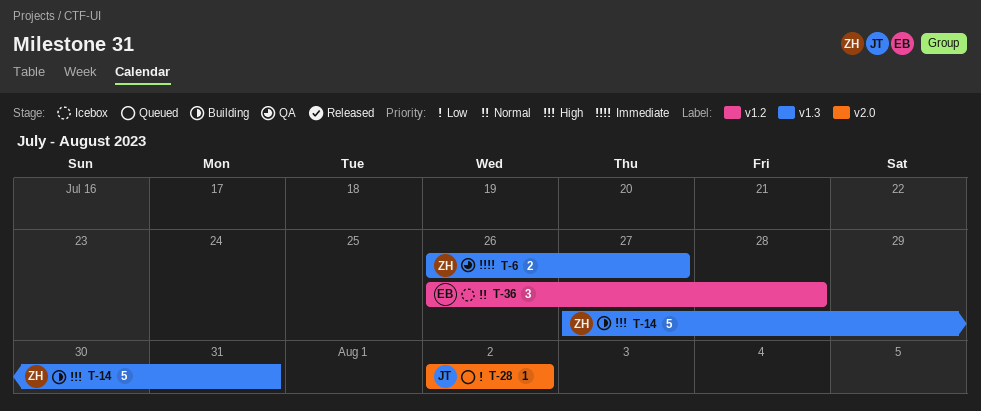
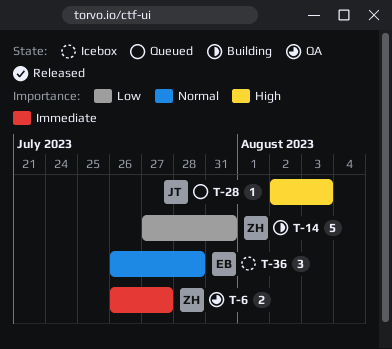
T-14, priority: High -> Low
T-28, priority: Low -> High
T-28, due: Aug 2 -> Aug 3

